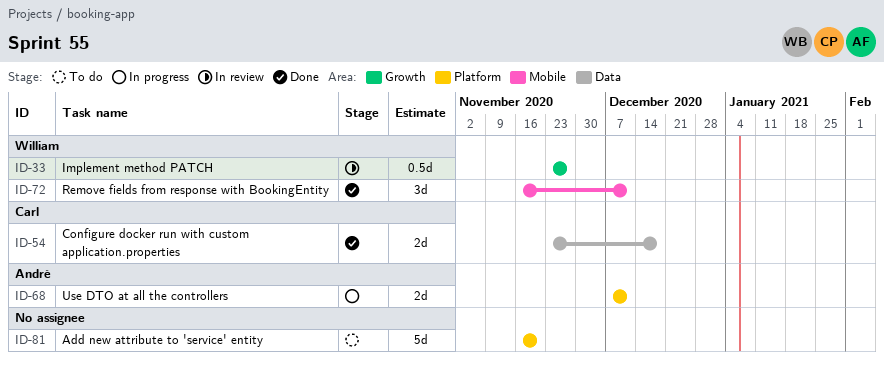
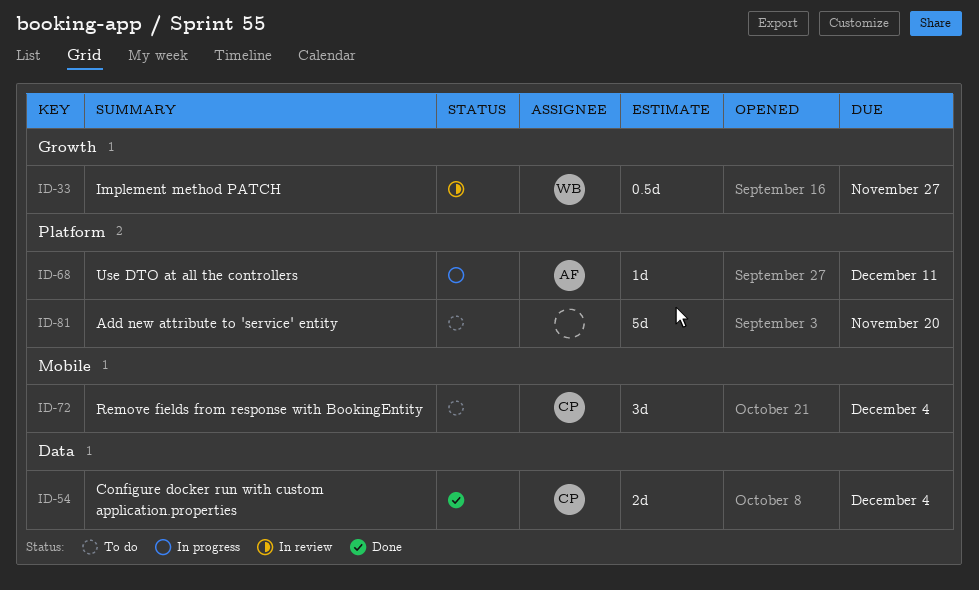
ID-54, due: Dec 18 -> Dec 4
ID-68, estimate: 2d -> 1d
ID-72, status: Done -> To do
ID-72, owner: William -> Carl
ID-72, due: Dec 11 -> Dec 4

